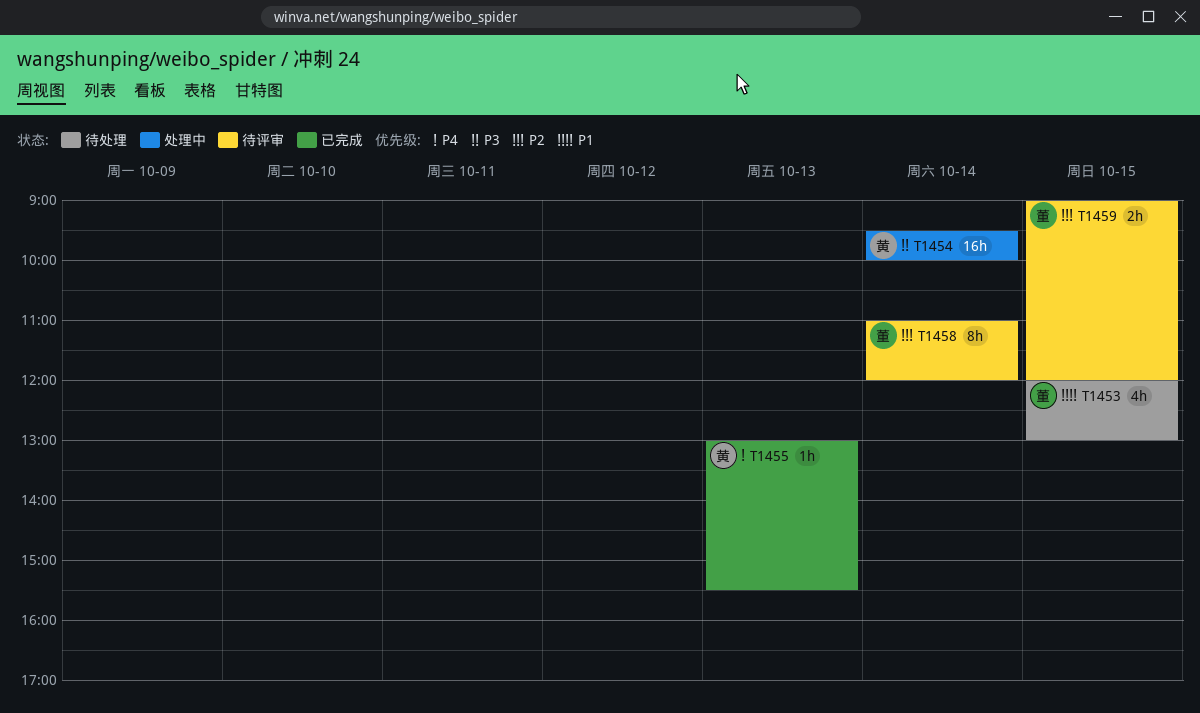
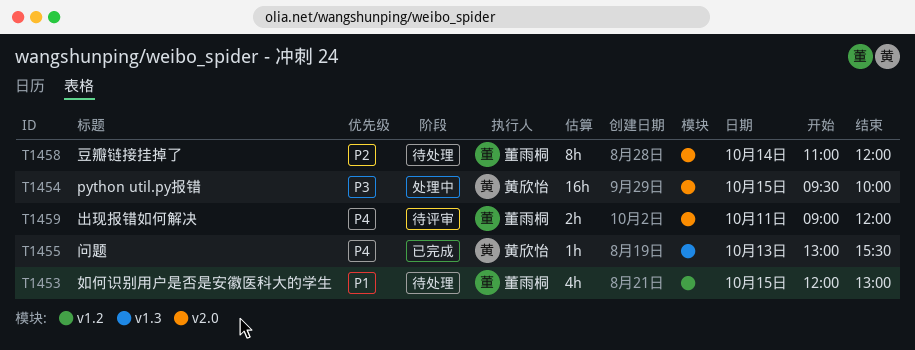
T1454, day: Oct 14 -> Oct 15
T1458, status: 待评审 -> 待处理
T1459, priority: P2 -> P4
T1459, day: Oct 15 -> Oct 11

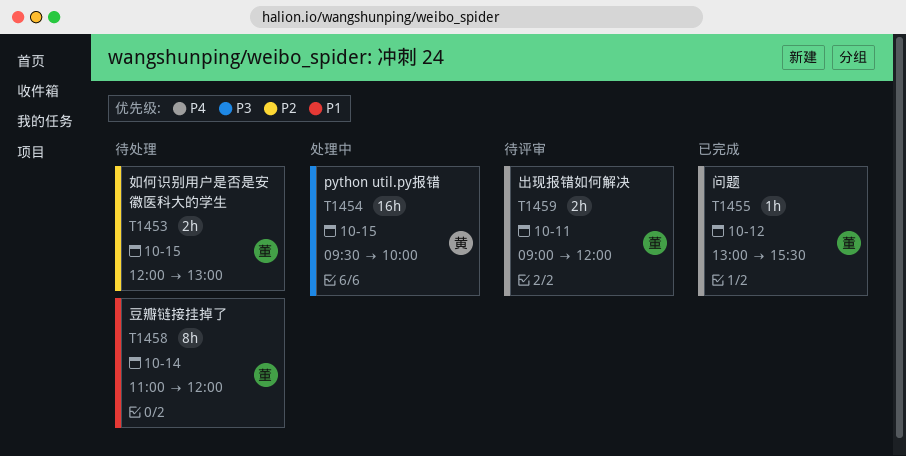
T1453, priority: P1 -> P2
T1453, estimate: 4h -> 2h
T1455, owner: 黄欣怡 -> 董雨桐
T1455, day: Oct 13 -> Oct 12
T1458, priority: P2 -> P1

